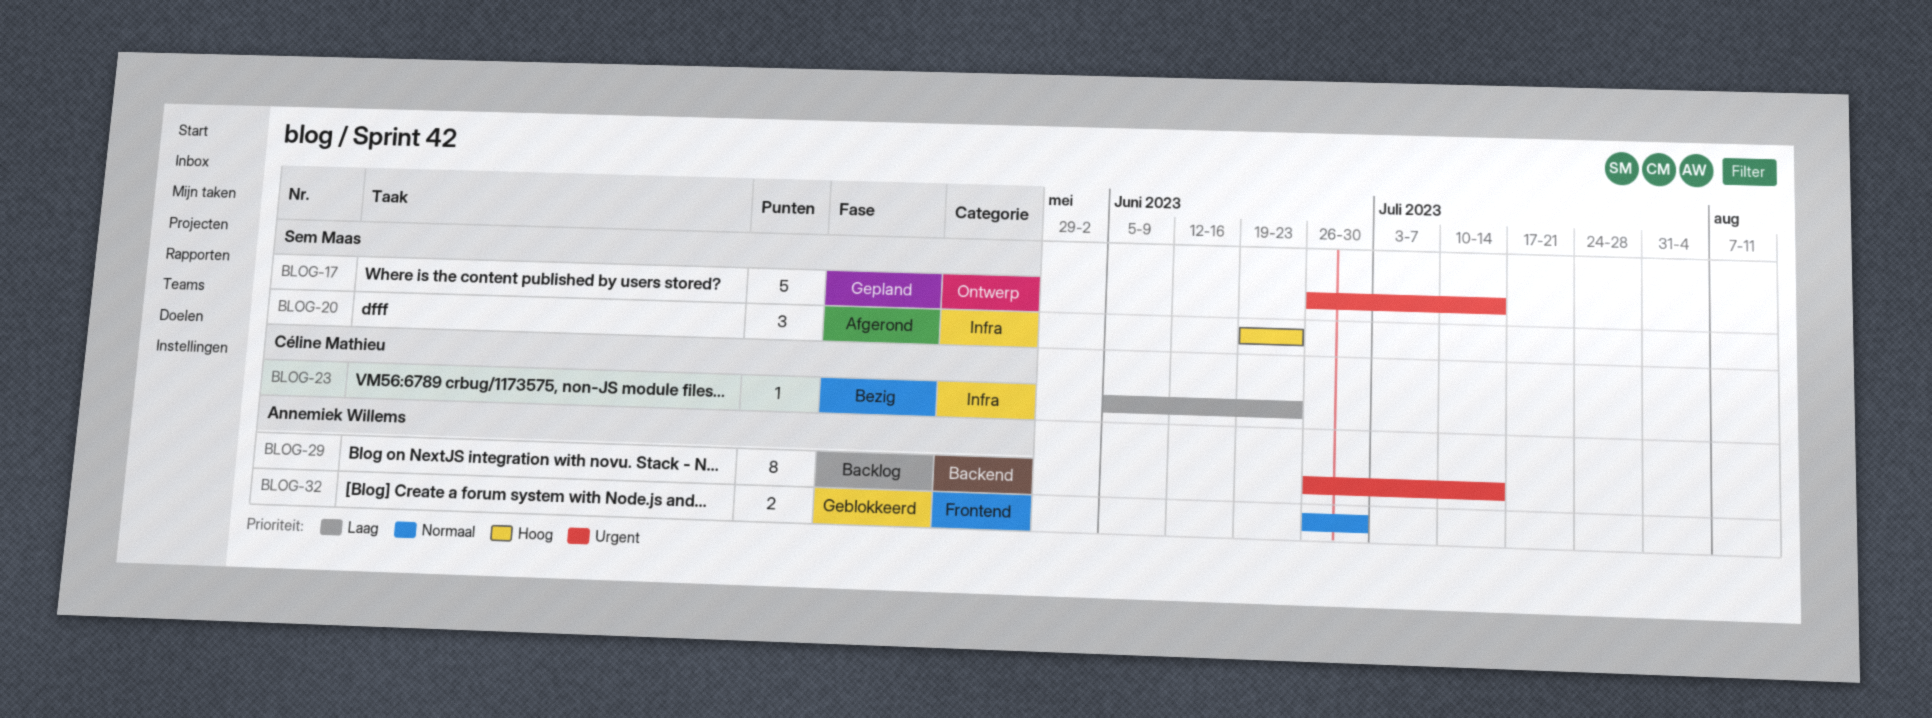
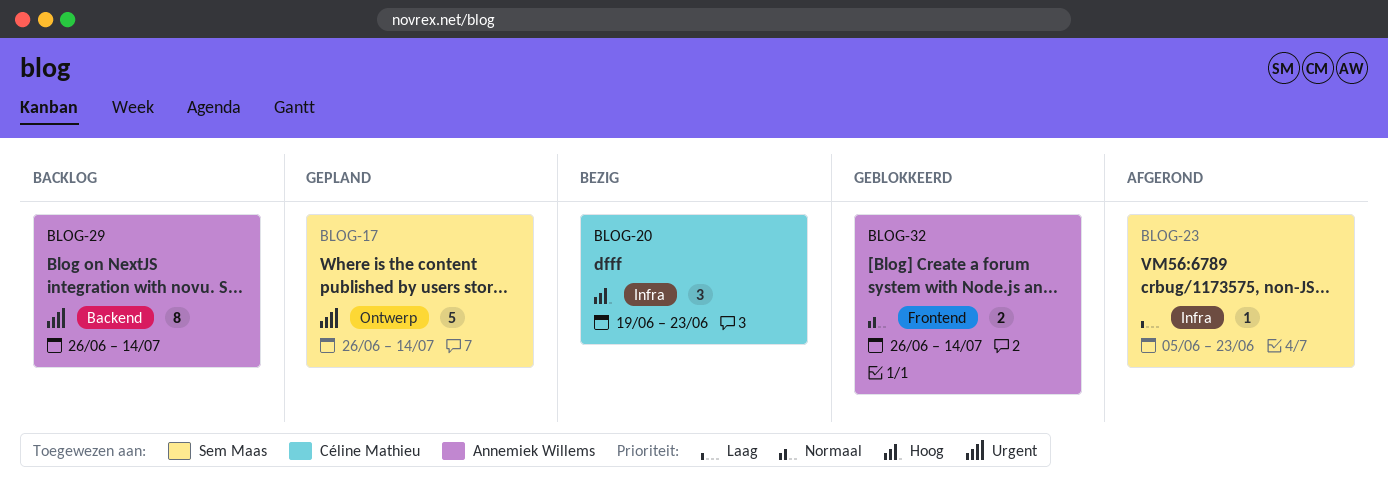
BLOG-20, status: Afgerond -> Bezig
BLOG-20, owner: Sem Maas -> Céline Mathieu
BLOG-23, status: Bezig -> Afgerond
BLOG-23, owner: Céline Mathieu -> Sem Maas
BLOG-32, due: Jun 30 -> Jul 14

